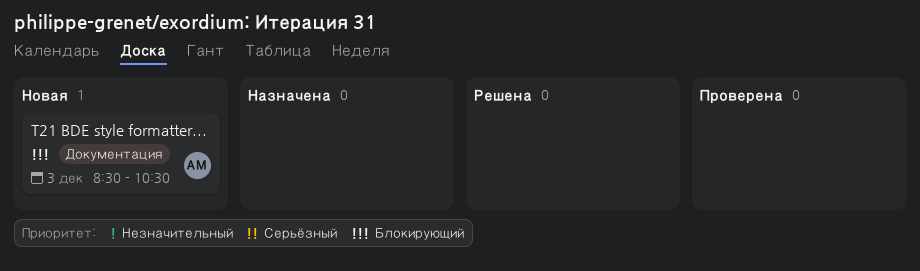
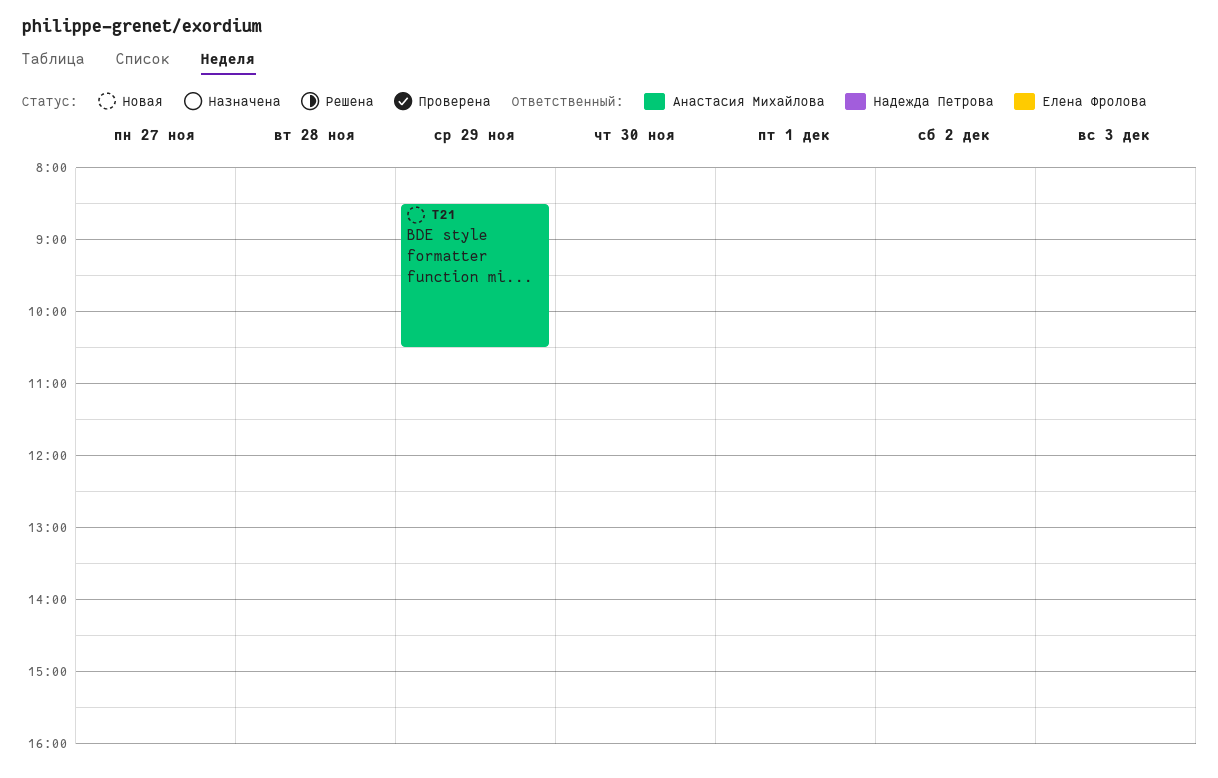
T21, day: Dec 3 -> Nov 29

